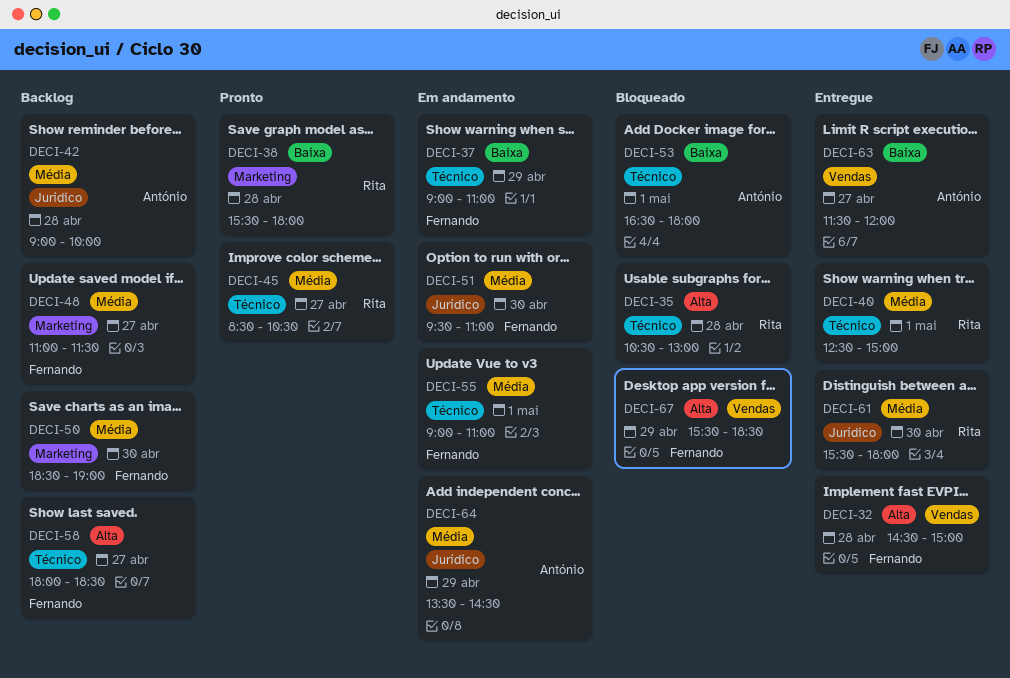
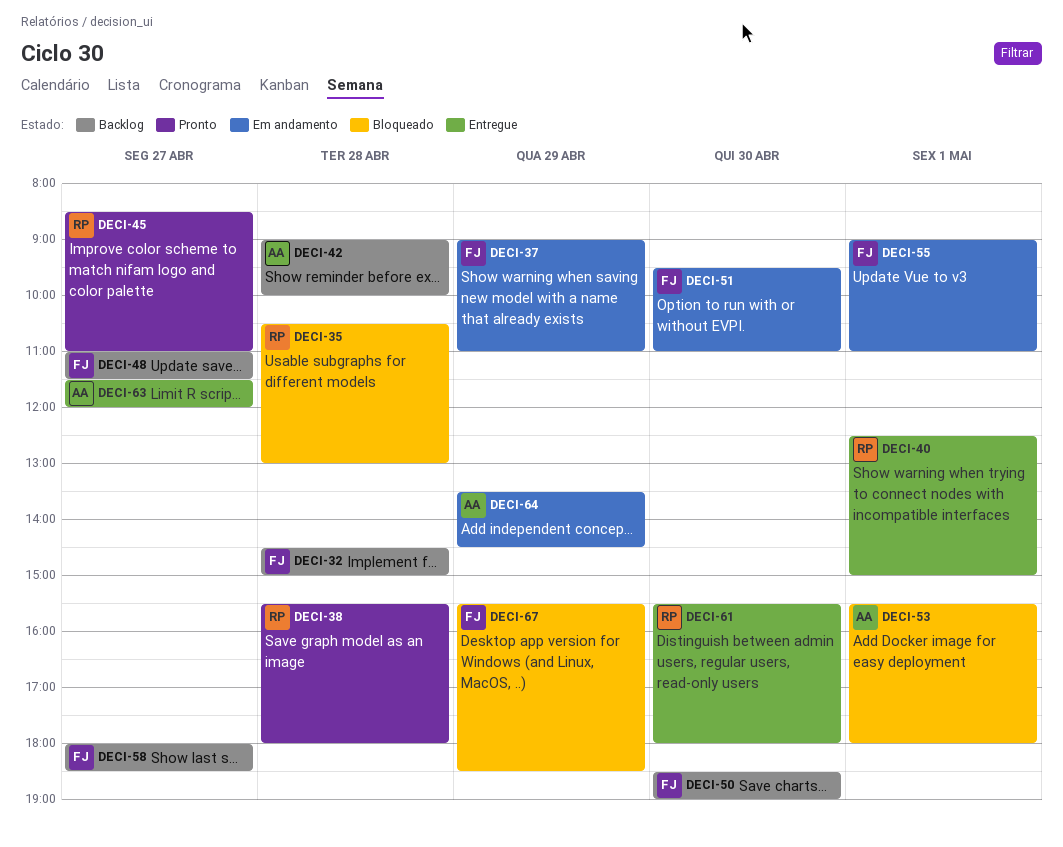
DECI-32, status: Entregue -> Backlog
DECI-45, ends: 10:30 -> 11:00
DECI-53, begins: 16:30 -> 15:30

